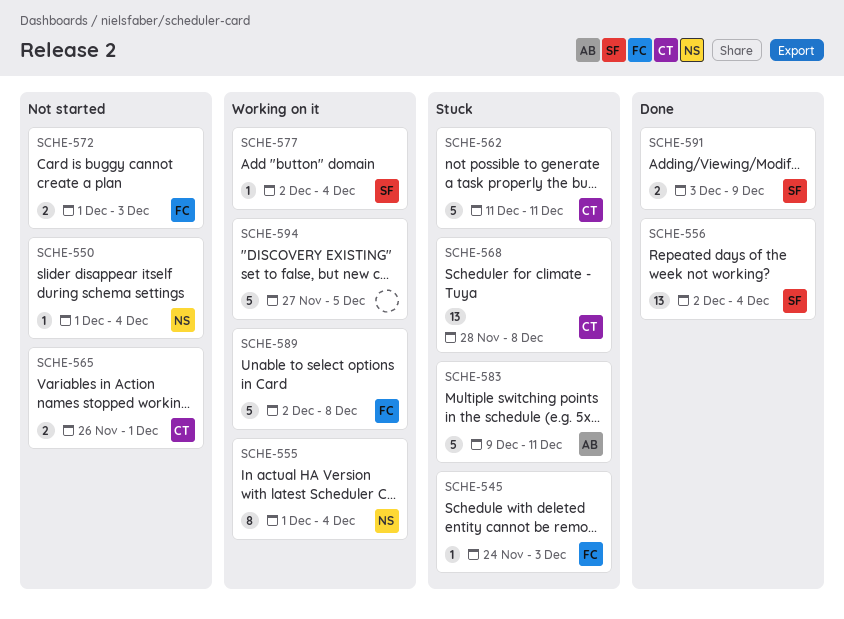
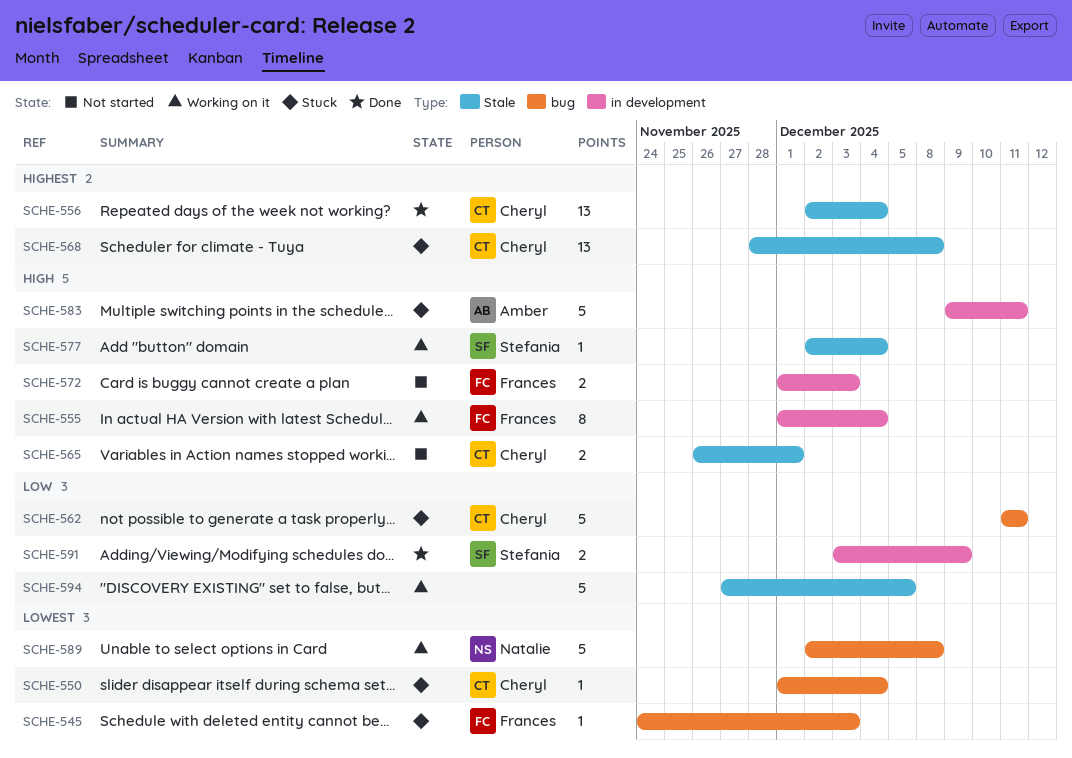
SCHE-550, status: Not started -> Stuck
SCHE-550, owner: Natalie -> Cheryl
SCHE-555, owner: Natalie -> Frances
SCHE-556, owner: Stefania -> Cheryl
SCHE-589, owner: Frances -> Natalie

